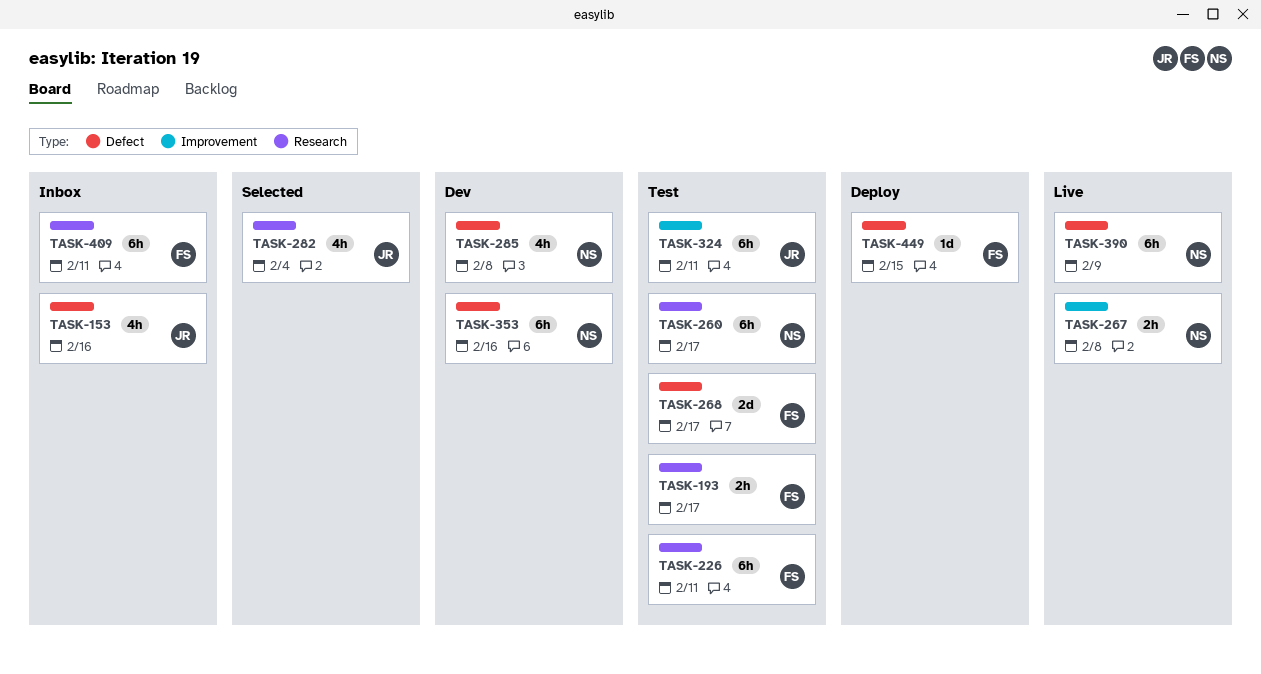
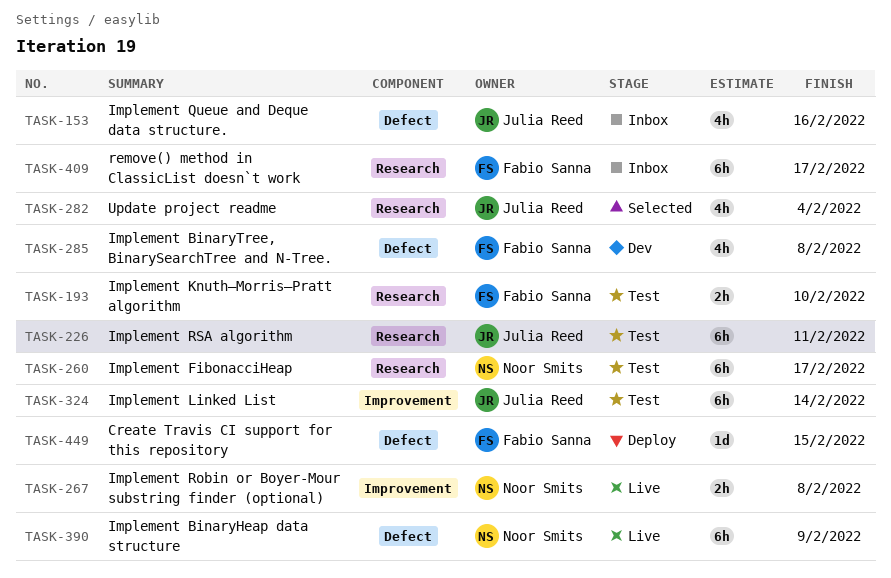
TASK-193, due: Feb 17 -> Feb 10
TASK-226, owner: Fabio Sanna -> Julia Reed
TASK-268: present -> none
TASK-285, owner: Noor Smits -> Fabio Sanna
TASK-324, due: Feb 11 -> Feb 14
TASK-353: present -> none
TASK-409, due: Feb 11 -> Feb 17

